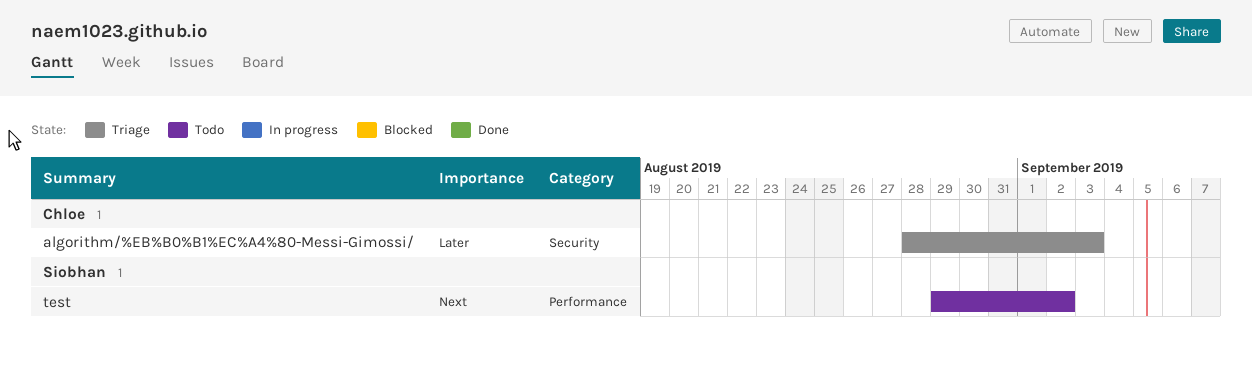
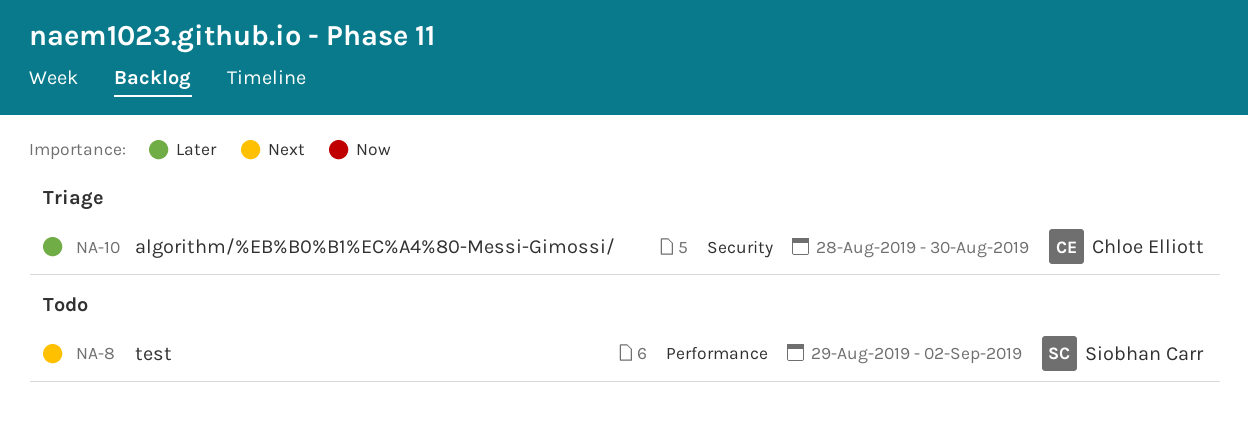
algorithm/%EB%B0%B1%EC%A4%80-Messi-Gimossi/, due: Sep 3 -> Aug 30

